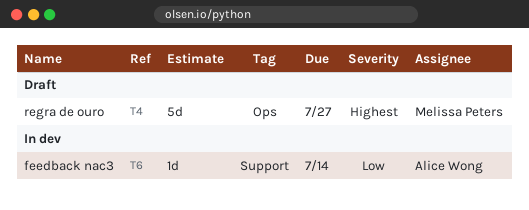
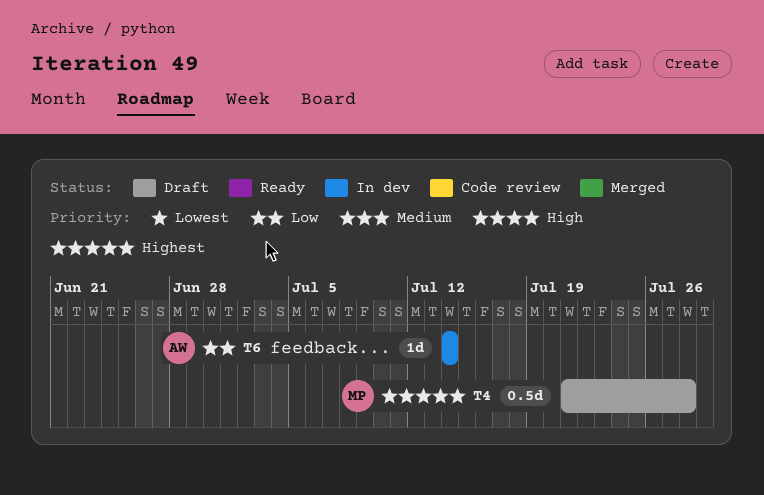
T4, estimate: 5d -> 0.5d
T4, due: Jul 27 -> Jul 28

